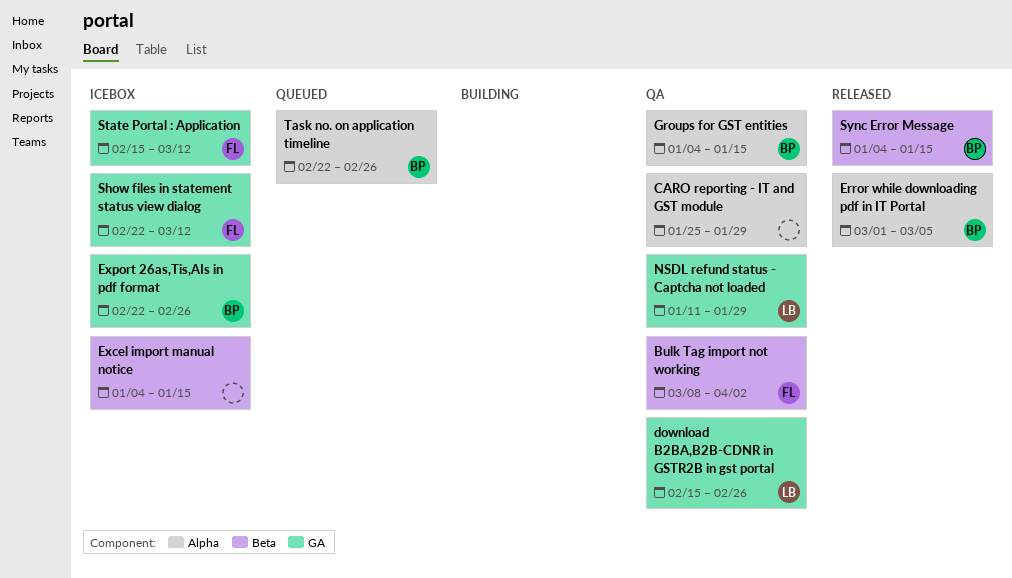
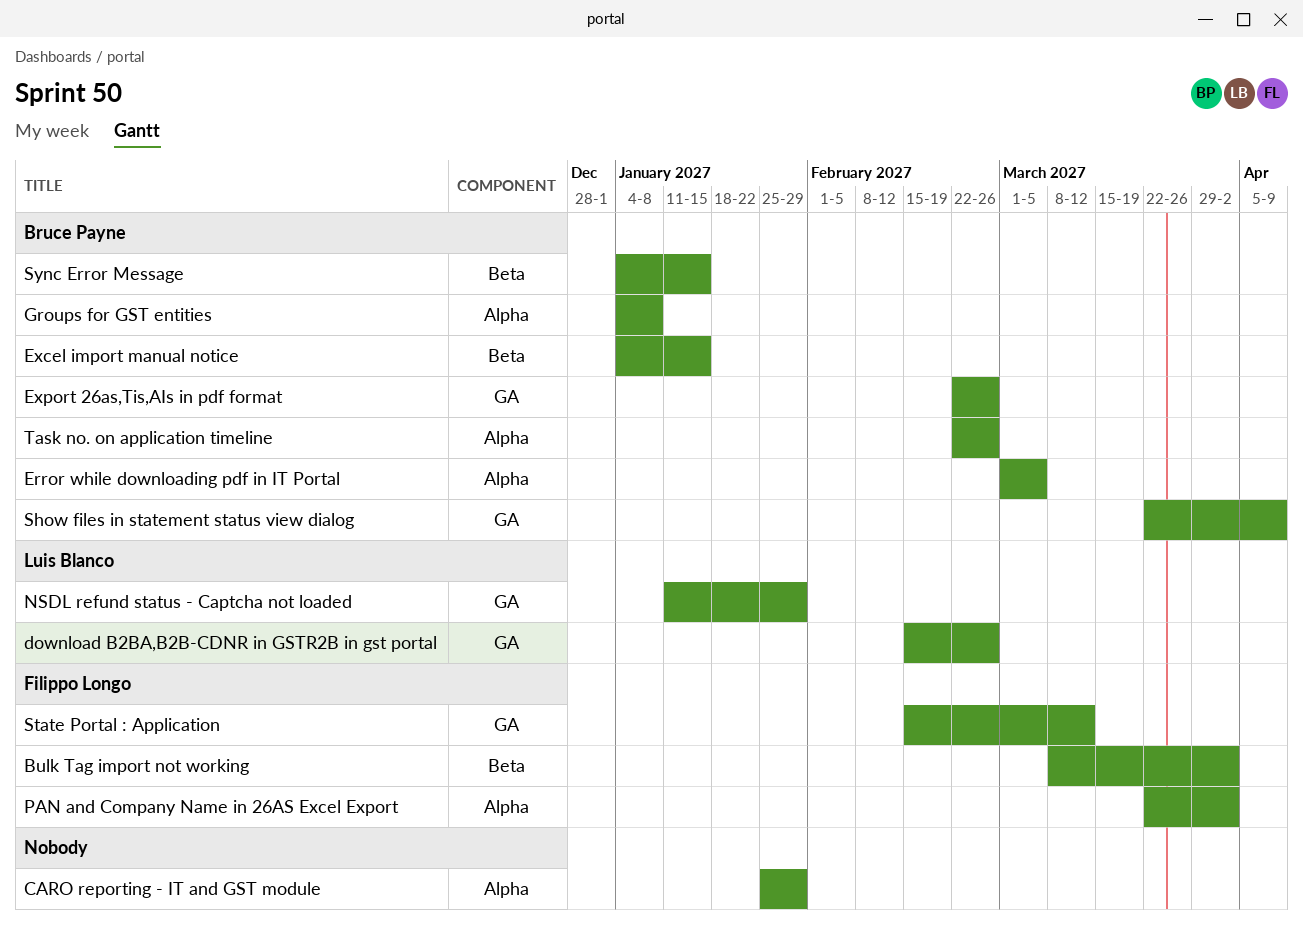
Excel import manual notice, owner: none -> Bruce Payne
Groups for GST entities, due: Jan 15 -> Jan 8
PAN and Company Name in 26AS Excel Export: none -> present
Show files in statement status view dialog, owner: Filippo Longo -> Bruce Payne
Show files in statement status view dialog, start: Feb 22 -> Mar 22
Show files in statement status view dialog, due: Mar 12 -> Apr 9

